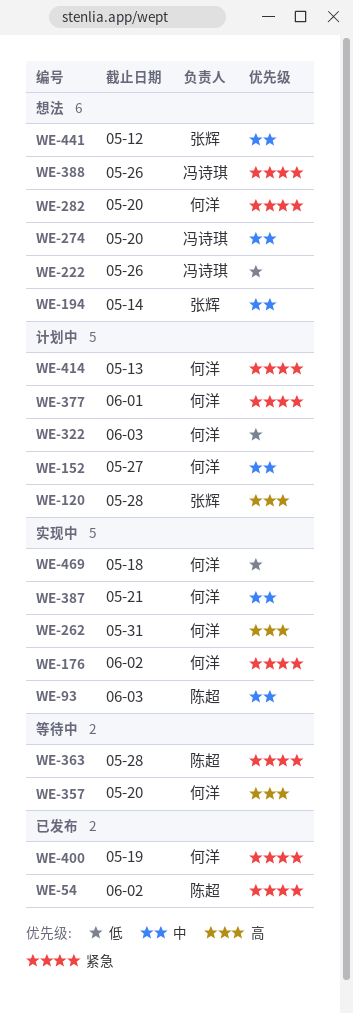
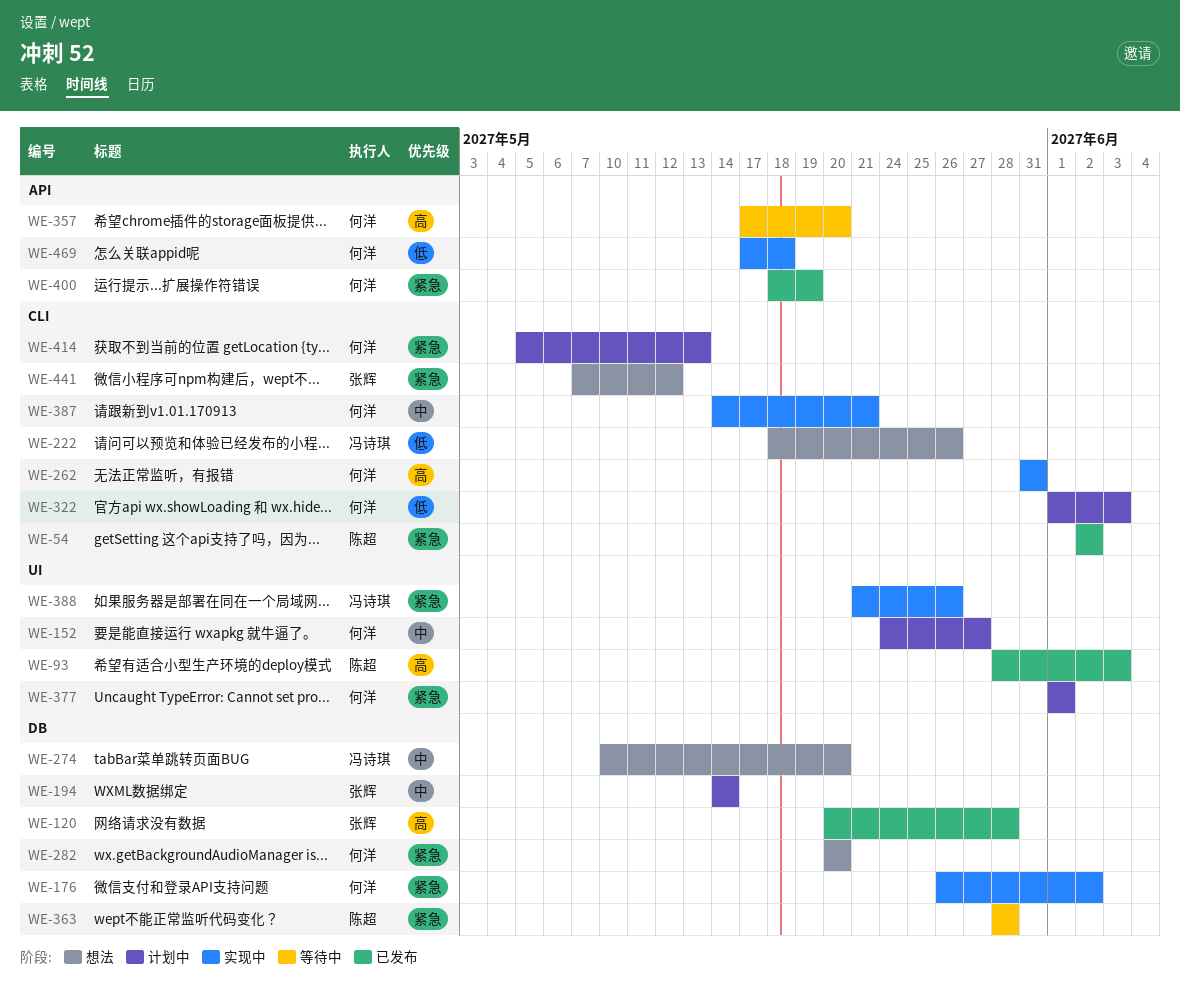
WE-93, status: 实现中 -> 已发布
WE-93, priority: 中 -> 高
WE-120, status: 计划中 -> 已发布
WE-194, status: 想法 -> 计划中
WE-388, status: 想法 -> 实现中
WE-441, priority: 中 -> 紧急

